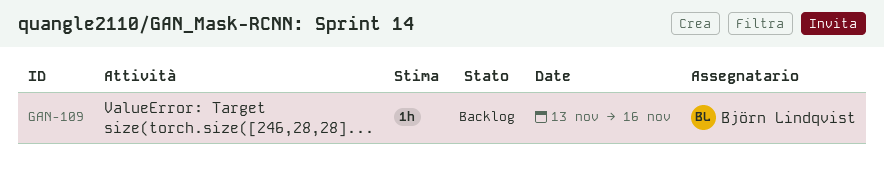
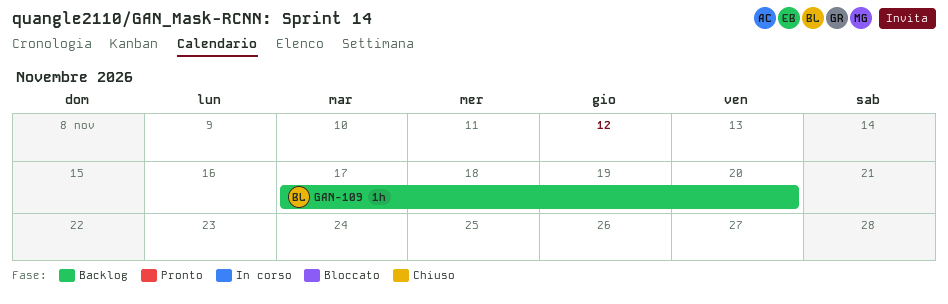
GAN-109, start: Nov 13 -> Nov 17
GAN-109, due: Nov 16 -> Nov 20

